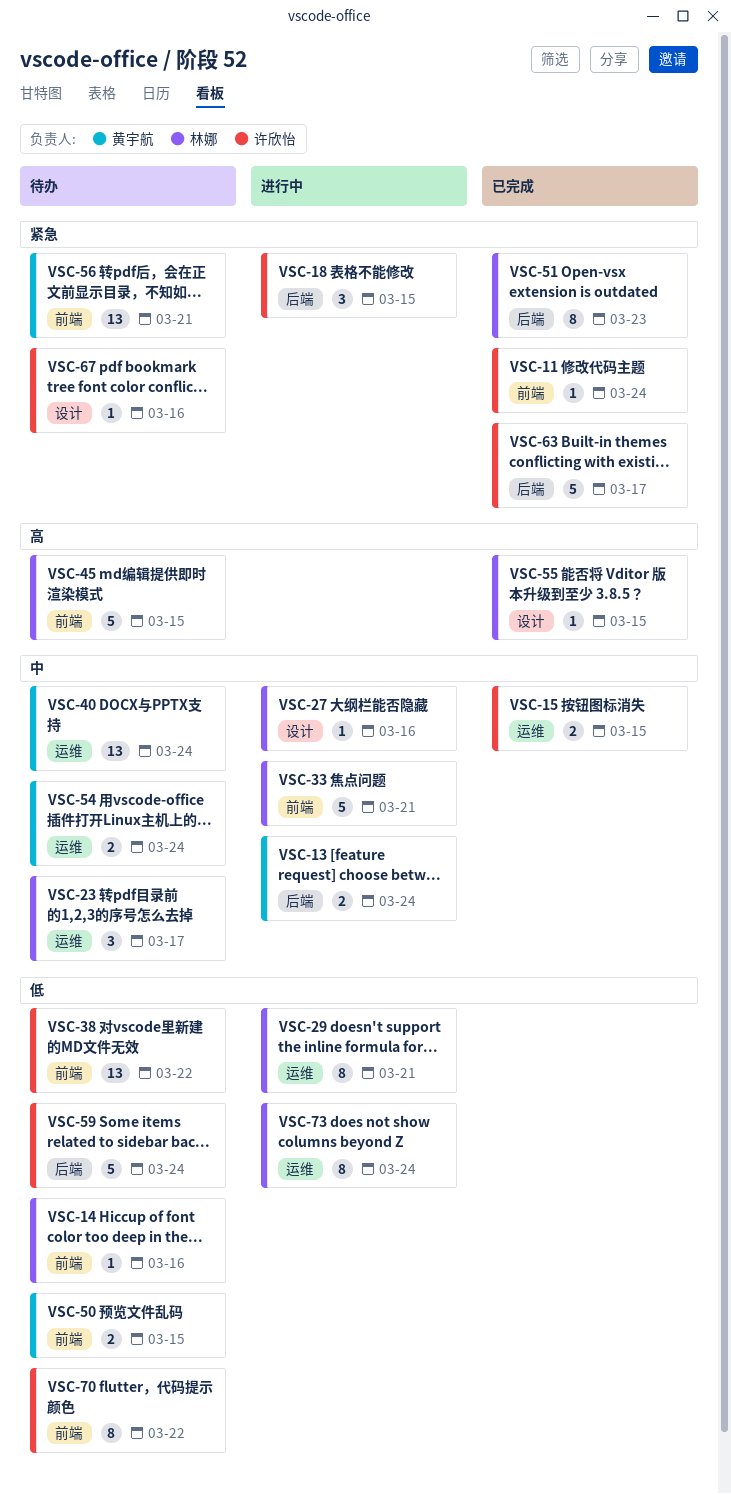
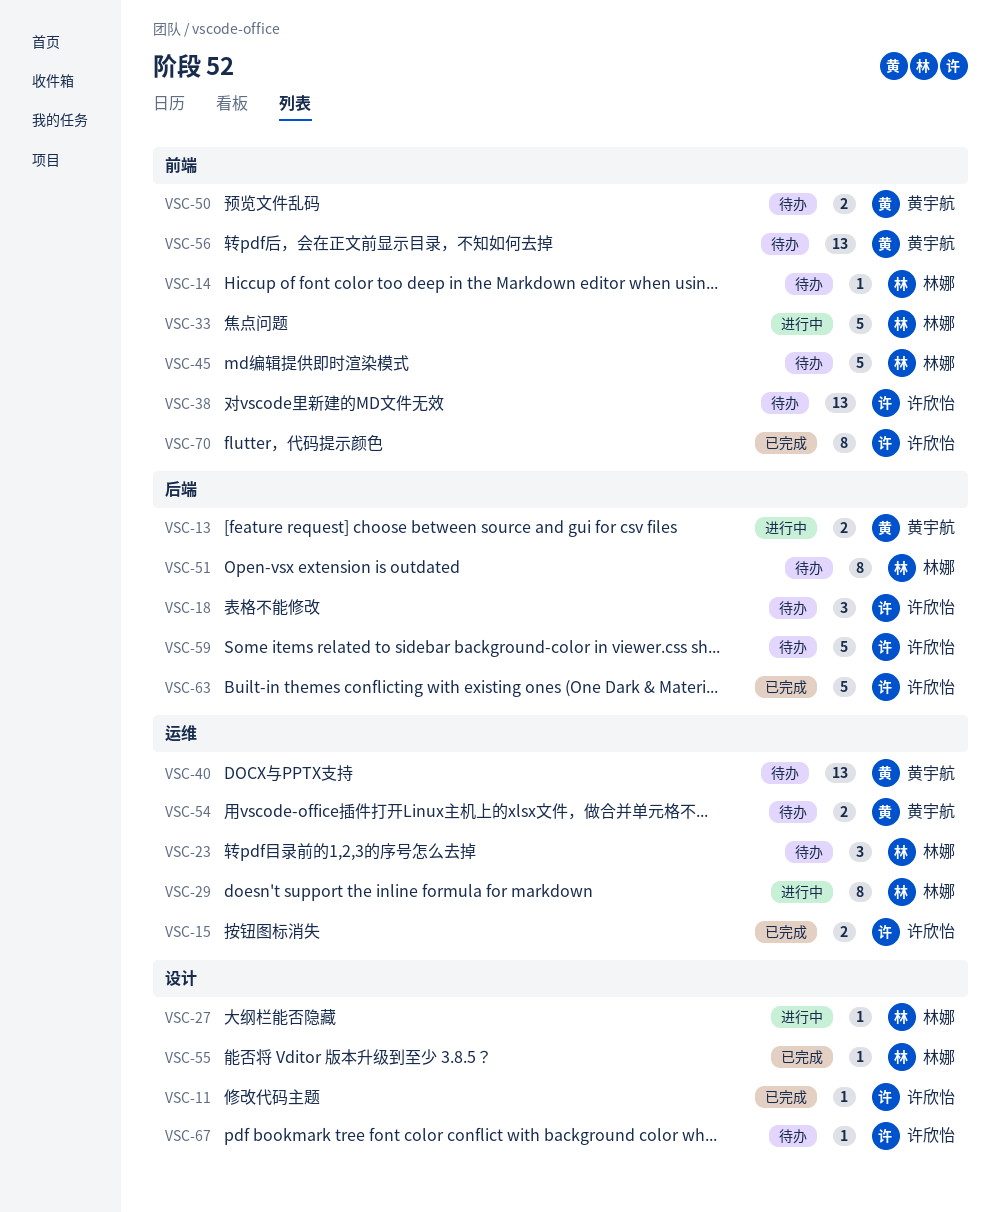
VSC-11, label: 前端 -> 设计
VSC-18, status: 进行中 -> 待办
VSC-51, status: 已完成 -> 待办
VSC-70, status: 待办 -> 已完成
VSC-73: present -> none

